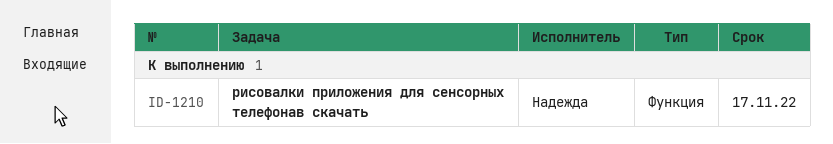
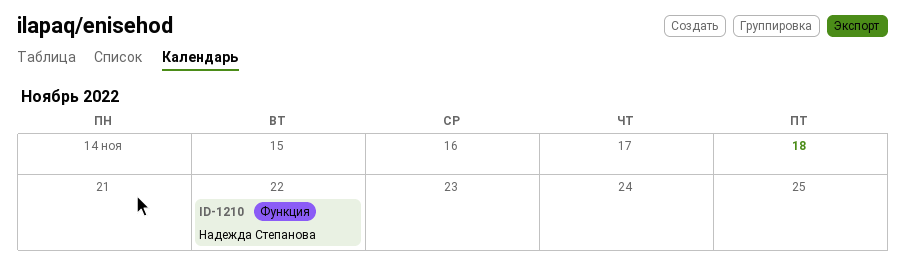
ID-1210, due: Nov 17 -> Nov 22

